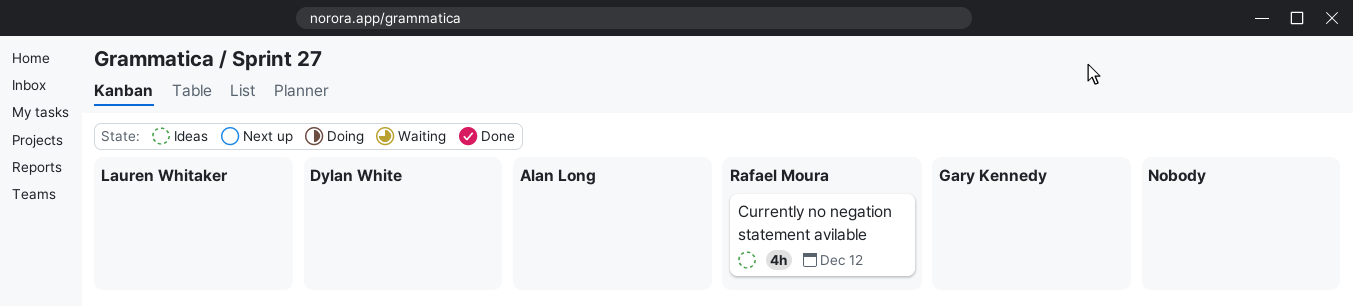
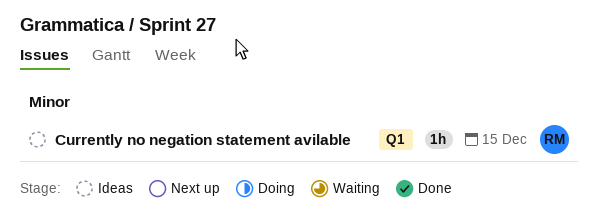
Currently no negation statement avilable, estimate: 4h -> 1h
Currently no negation statement avilable, due: Dec 12 -> Dec 15

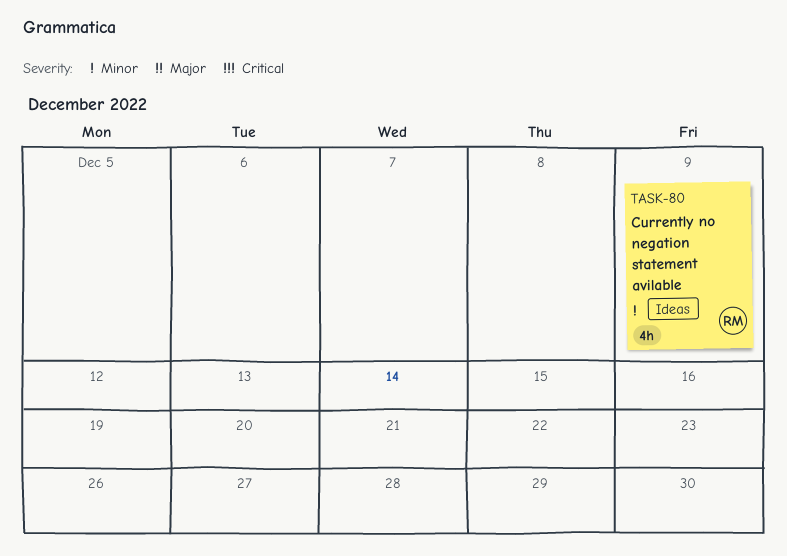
Currently no negation statement avilable, estimate: 1h -> 4h
Currently no negation statement avilable, due: Dec 15 -> Dec 9

